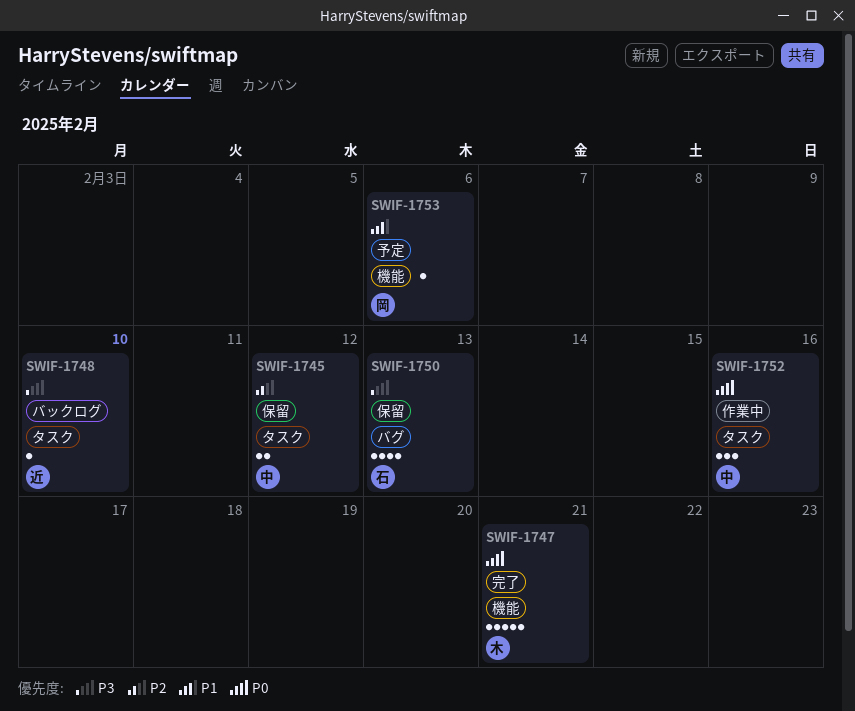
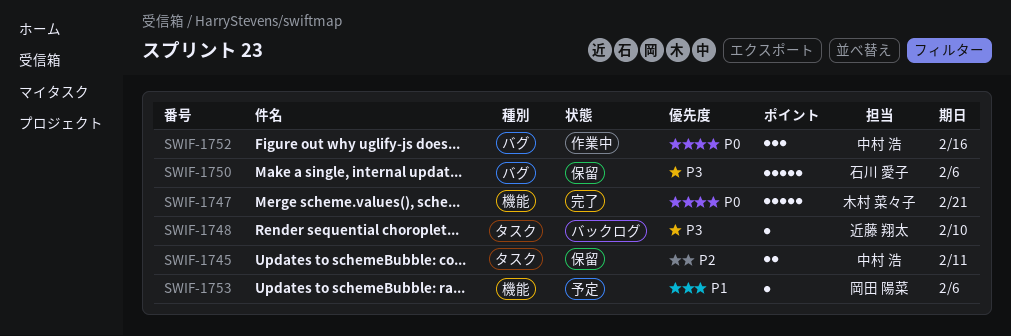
SWIF-1745, due: Feb 12 -> Feb 11
SWIF-1750, estimate: 4 -> 5
SWIF-1750, due: Feb 13 -> Feb 6
SWIF-1752, label: タスク -> バグ

